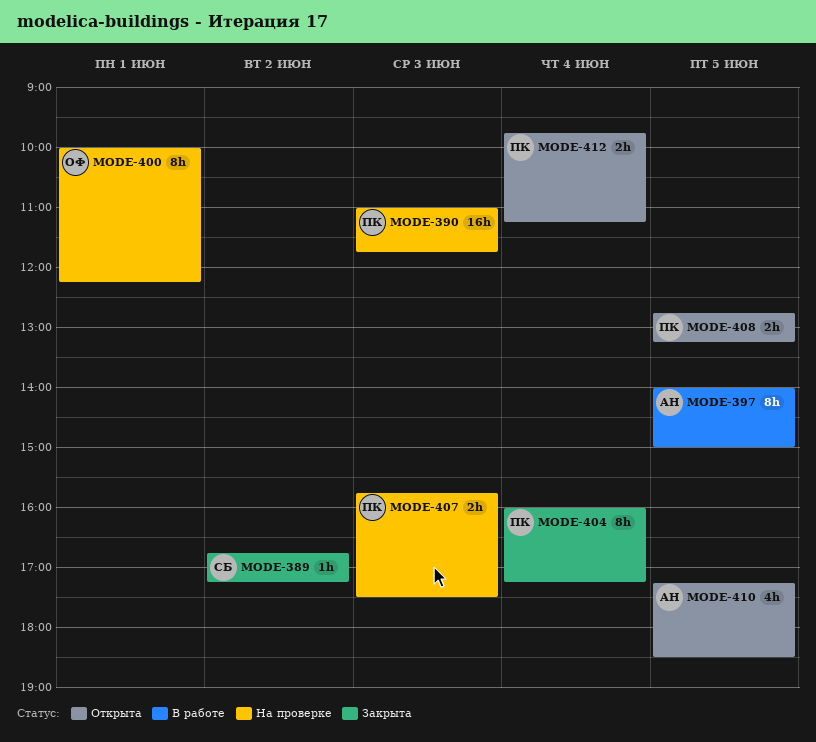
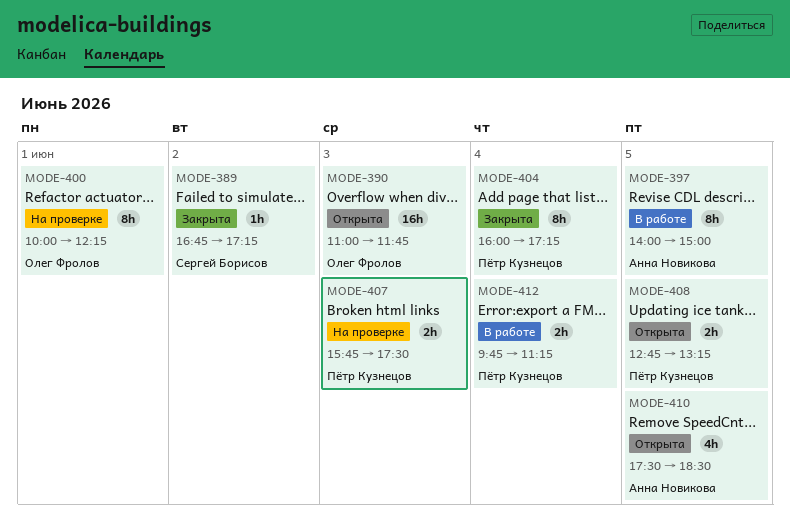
MODE-390, status: На проверке -> Открыта
MODE-390, owner: Пётр Кузнецов -> Олег Фролов
MODE-410, begins: 17:15 -> 17:30
MODE-412, status: Открыта -> В работе

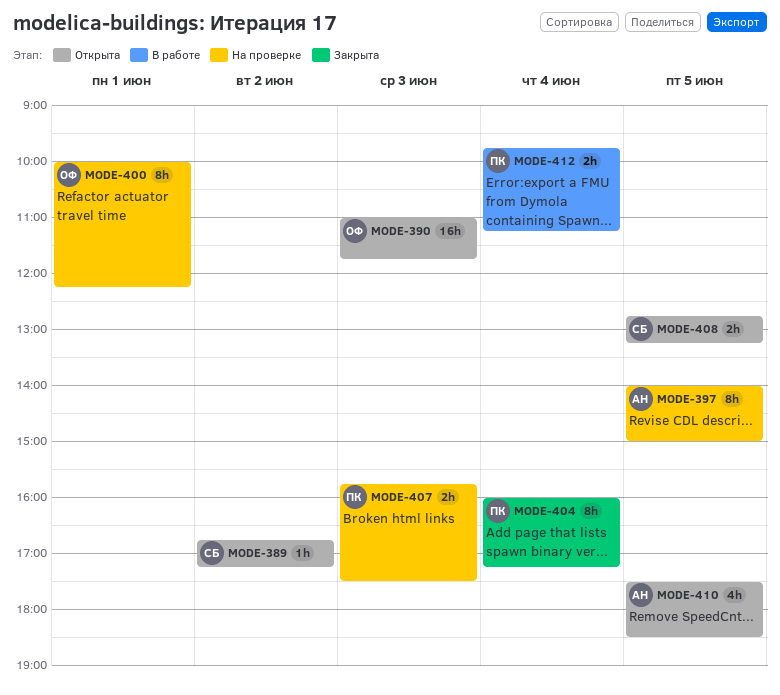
MODE-389, status: Закрыта -> Открыта
MODE-397, status: В работе -> На проверке
MODE-408, owner: Пётр Кузнецов -> Сергей Борисов

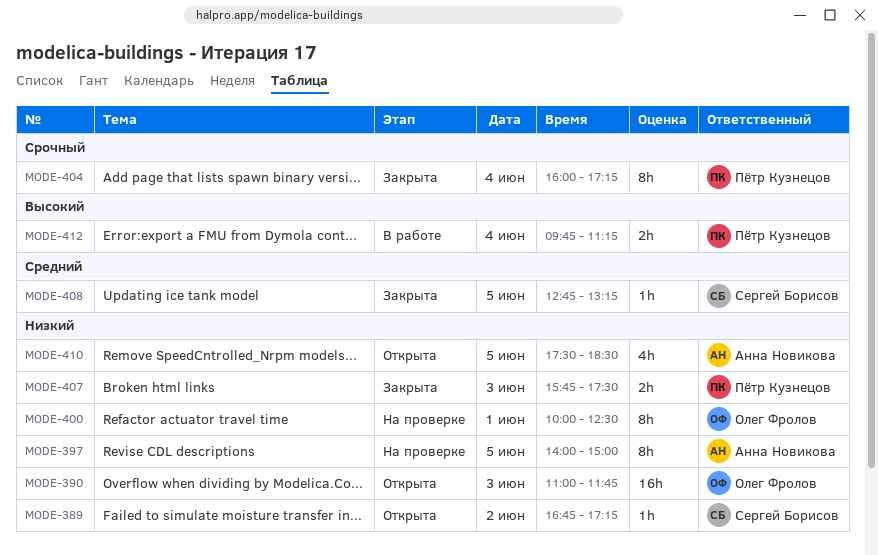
MODE-400, ends: 12:15 -> 12:30
MODE-407, status: На проверке -> Закрыта
MODE-408, status: Открыта -> Закрыта
MODE-408, estimate: 2h -> 1h

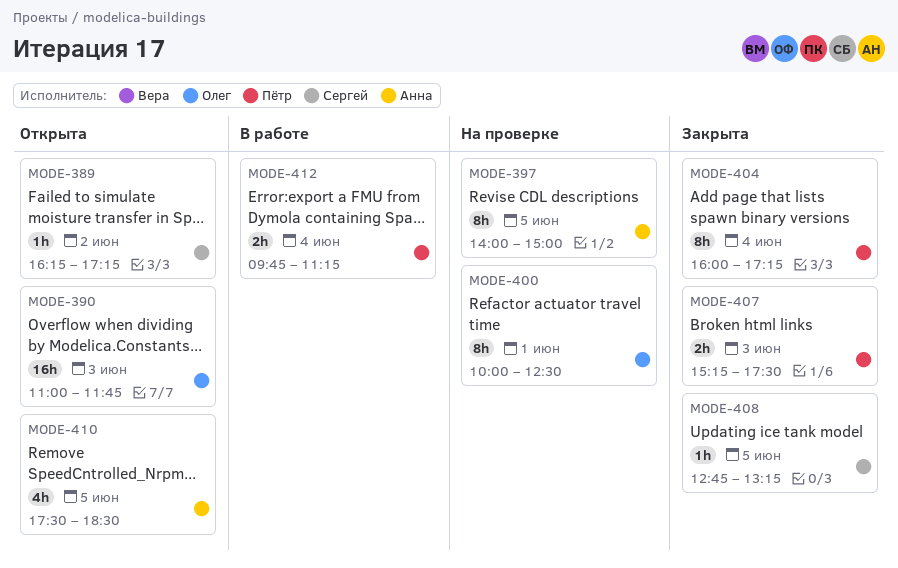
MODE-389, begins: 16:45 -> 16:15
MODE-407, begins: 15:45 -> 15:15

